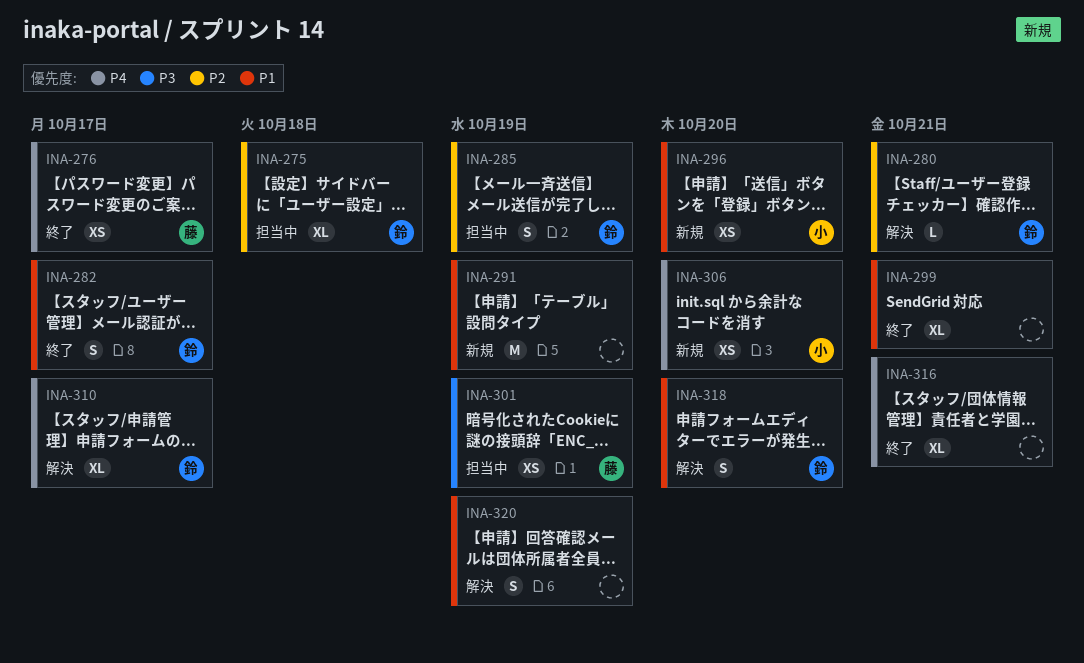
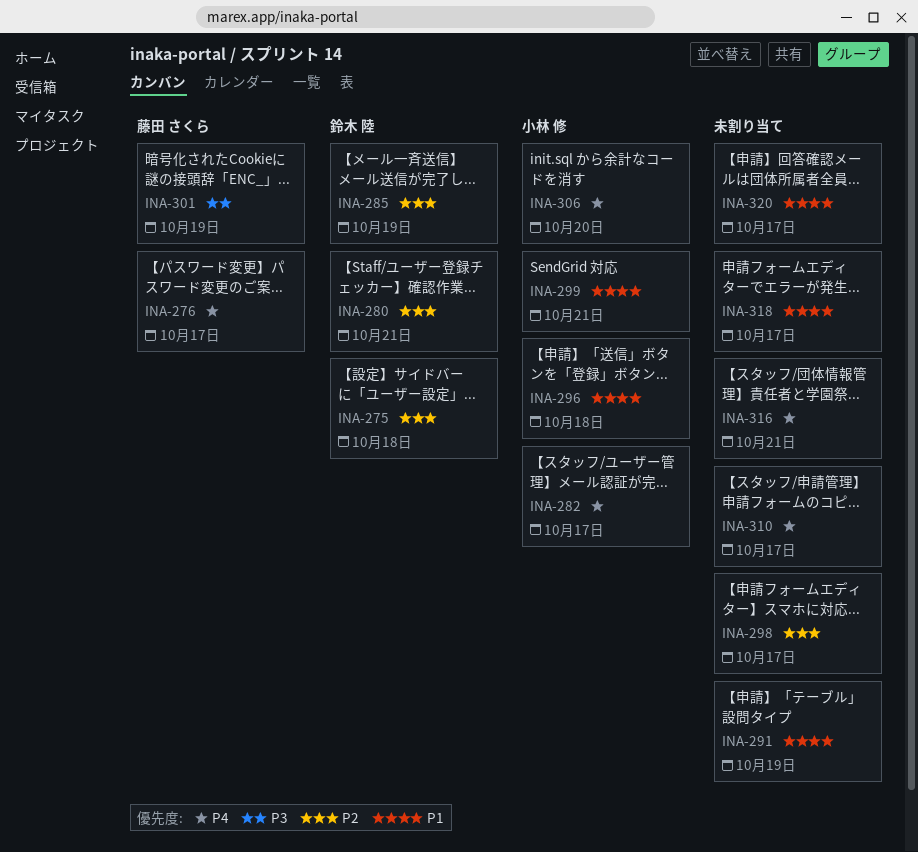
INA-282, owner: 鈴木 陸 -> 小林 修
INA-282, priority: P1 -> P4
INA-296, due: Oct 20 -> Oct 18
INA-298: none -> present
INA-299, owner: none -> 小林 修
INA-310, owner: 鈴木 陸 -> none
INA-318, owner: 鈴木 陸 -> none
INA-318, due: Oct 20 -> Oct 17
INA-320, due: Oct 19 -> Oct 17

